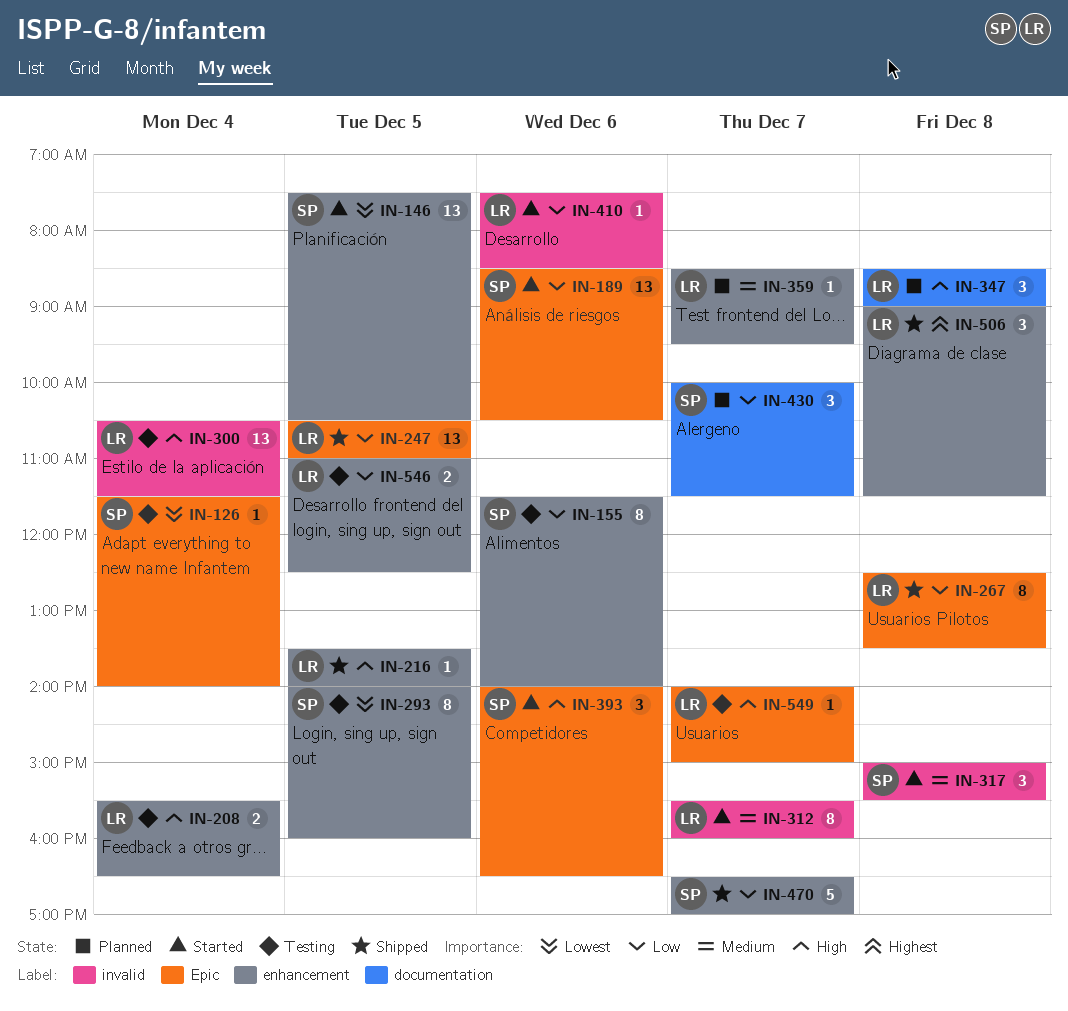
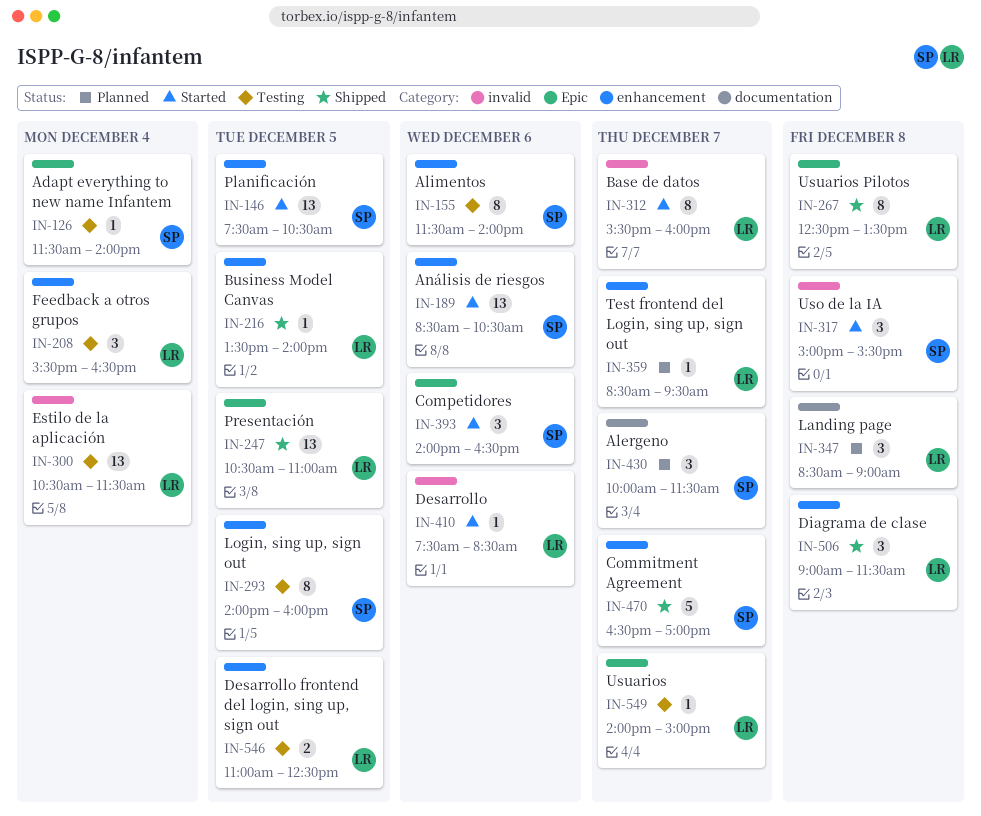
IN-189, label: Epic -> enhancement
IN-208, estimate: 2 -> 3

